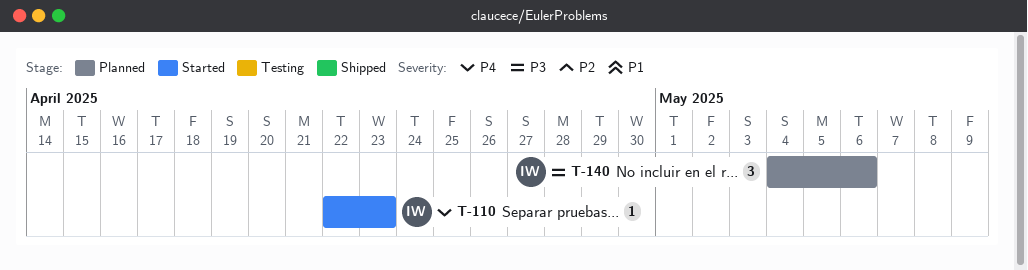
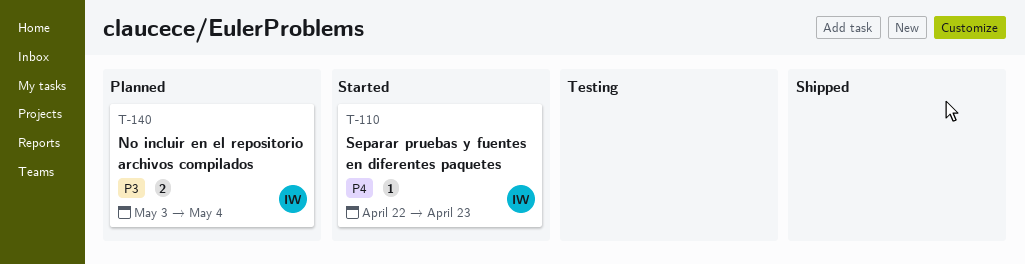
T-140, estimate: 3 -> 2
T-140, start: May 4 -> May 3
T-140, due: May 6 -> May 4

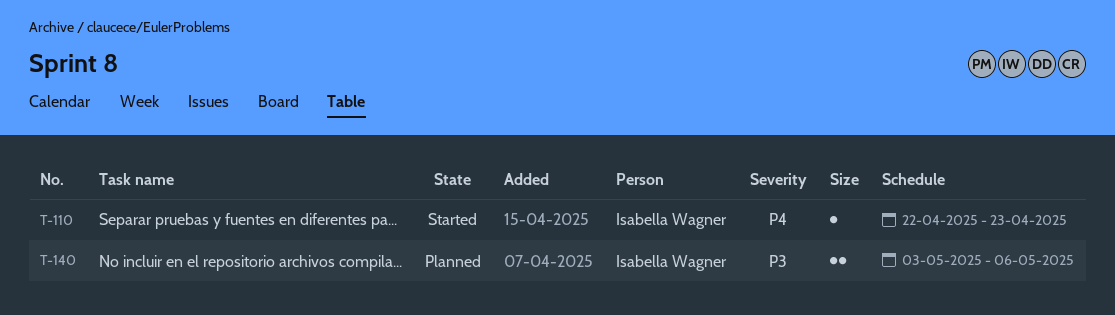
T-140, due: May 4 -> May 6

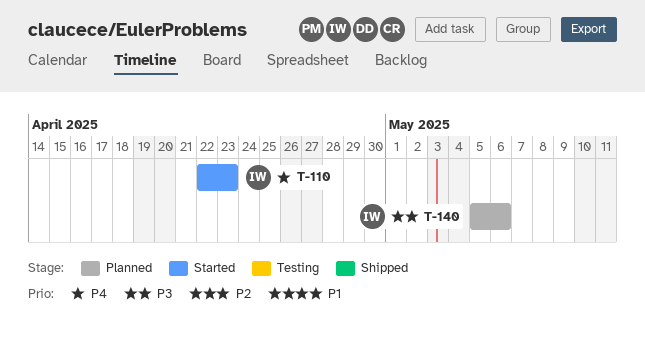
T-140, start: May 3 -> May 5

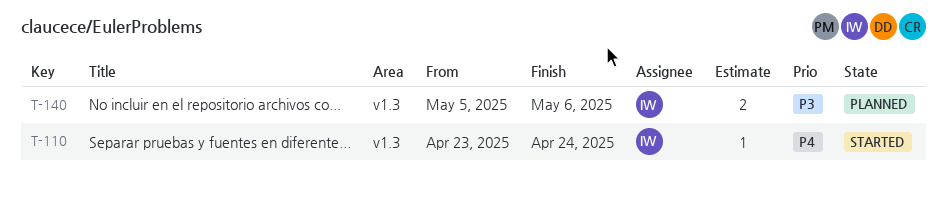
T-110, start: Apr 22 -> Apr 23
T-110, due: Apr 23 -> Apr 24

